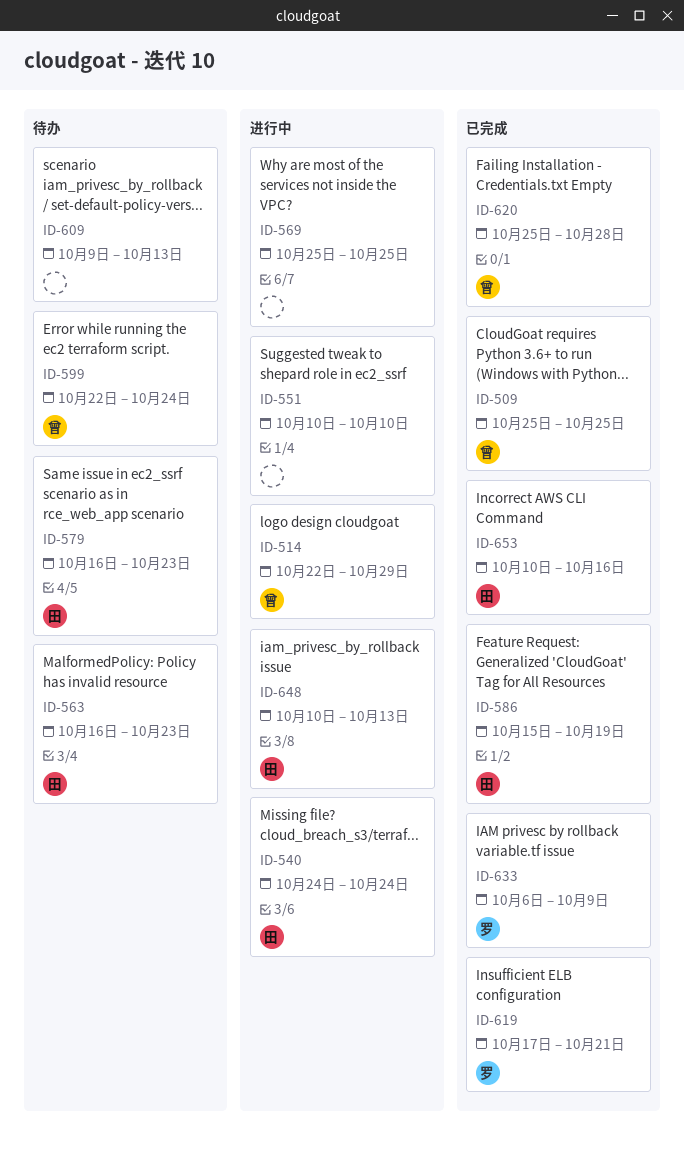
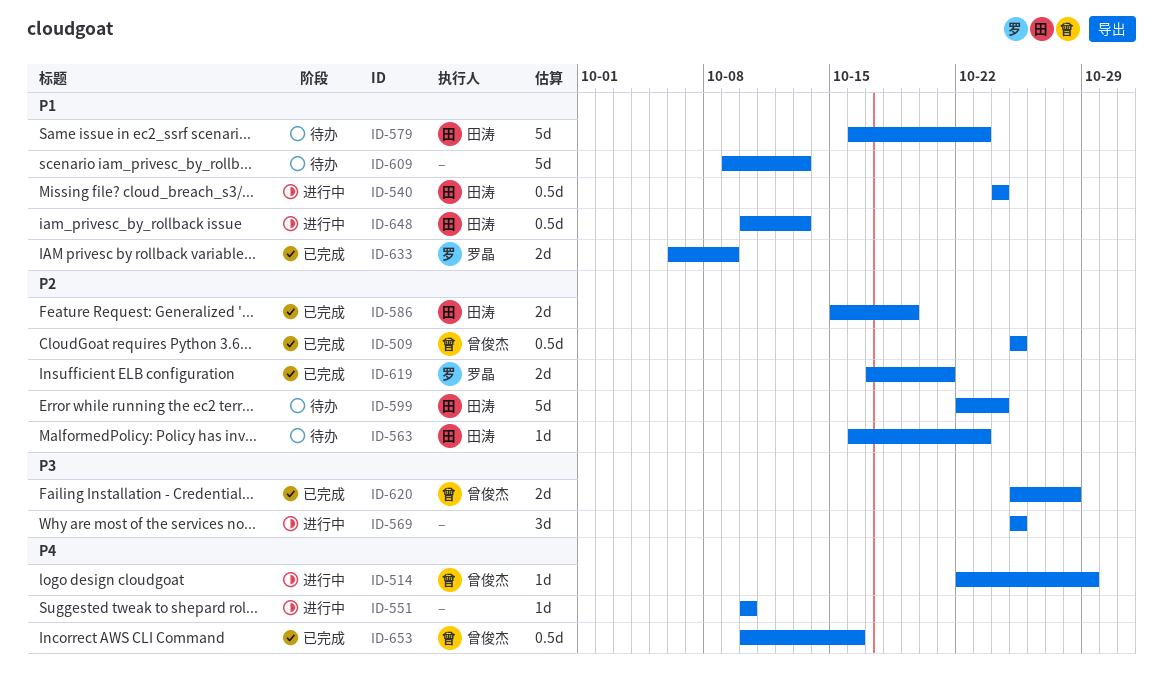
ID-599, owner: 曾俊杰 -> 田涛
ID-653, owner: 田涛 -> 曾俊杰

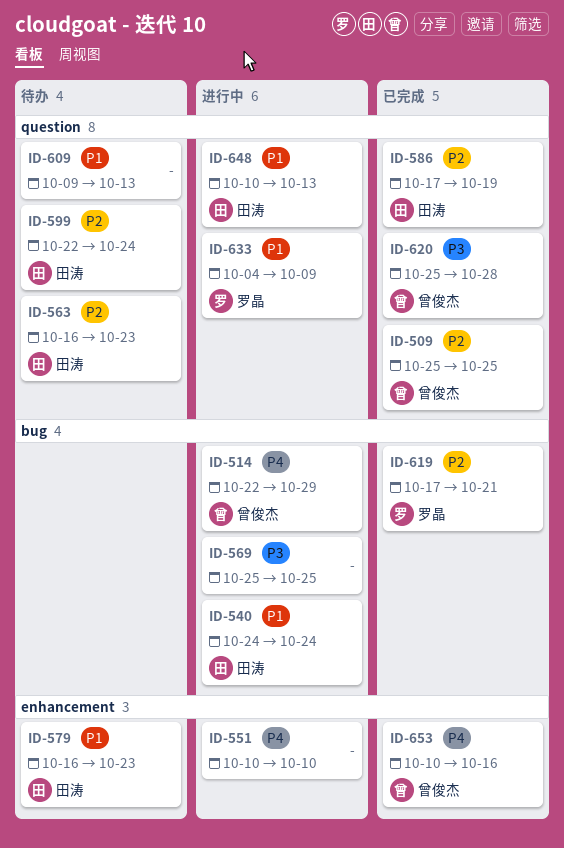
ID-586, start: Oct 15 -> Oct 17
ID-633, status: 已完成 -> 进行中
ID-633, start: Oct 6 -> Oct 4

